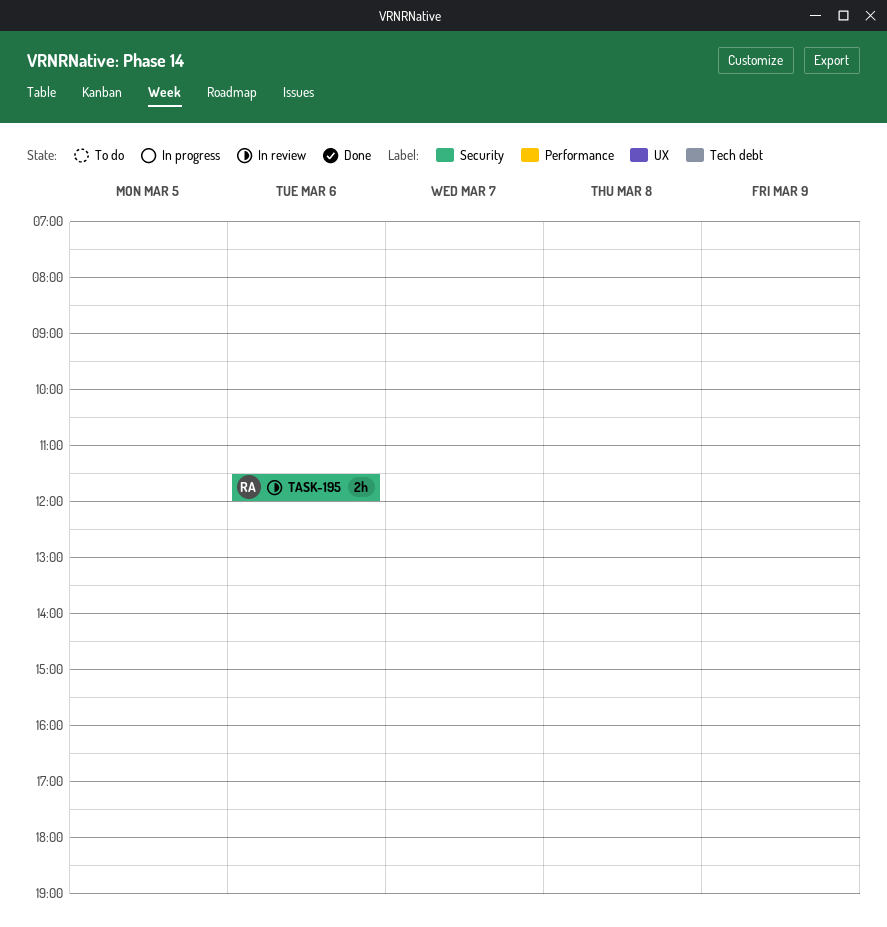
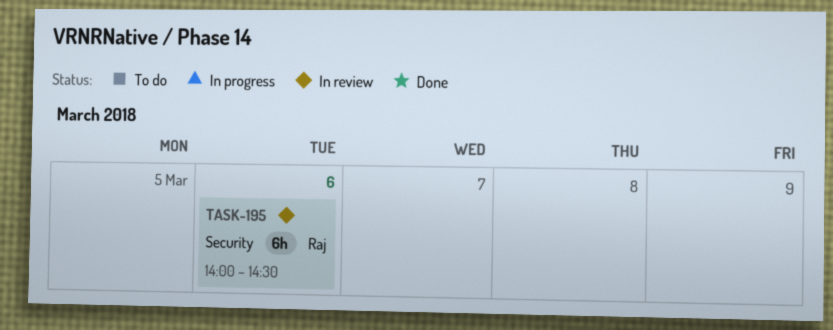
TASK-195, estimate: 2h -> 6h
TASK-195, begins: 11:30 -> 14:00
TASK-195, ends: 12:00 -> 14:30

